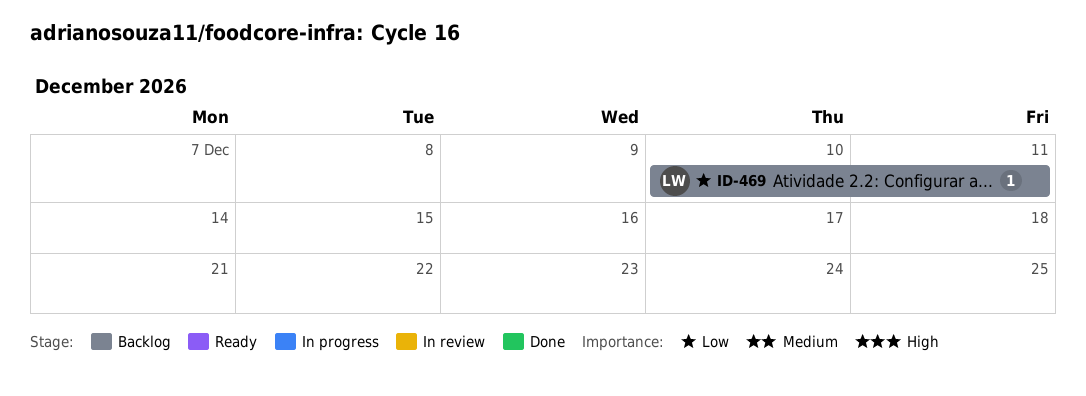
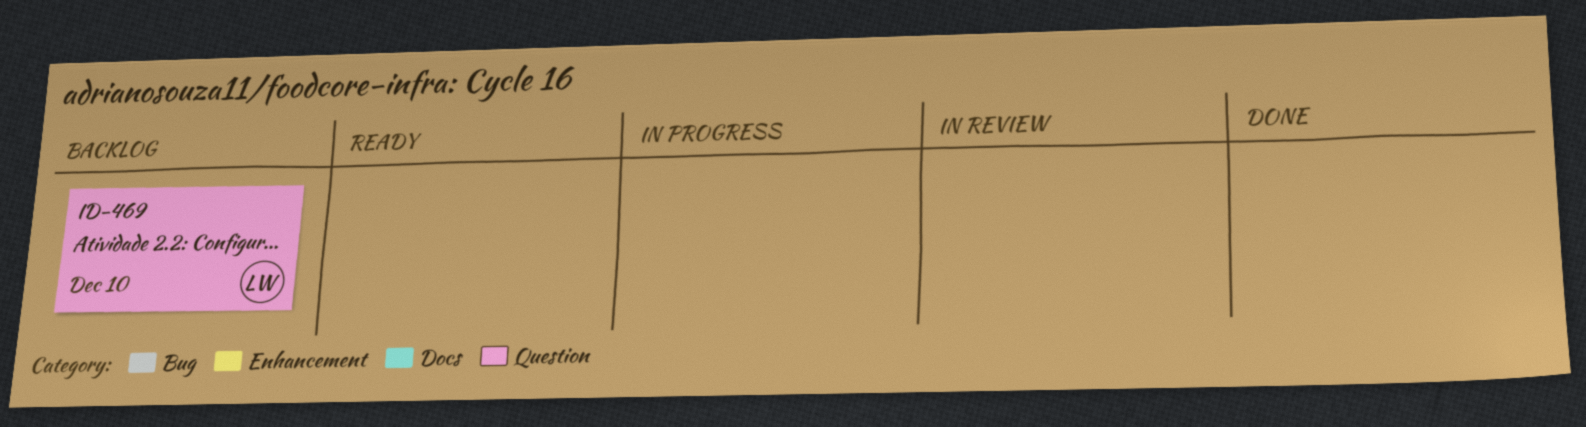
ID-469, due: Dec 11 -> Dec 10

